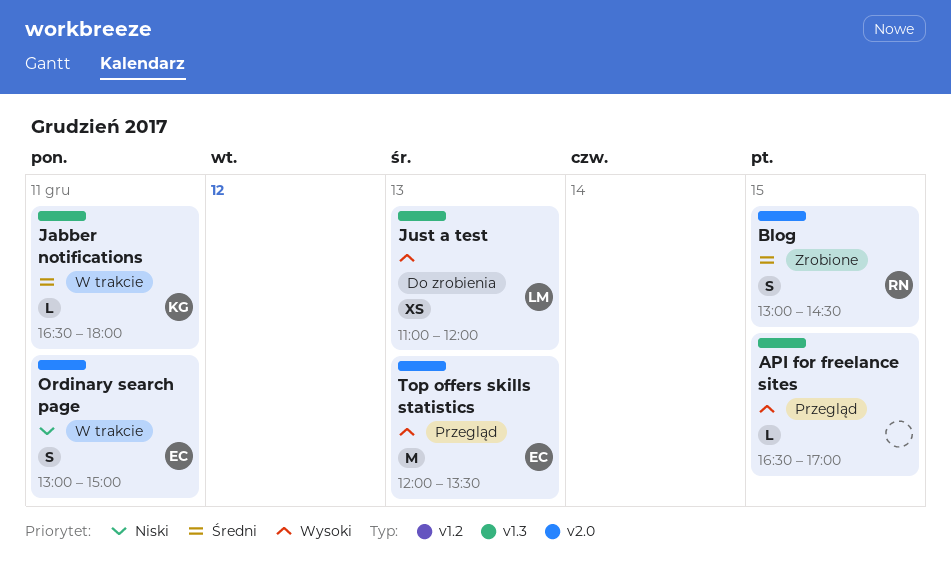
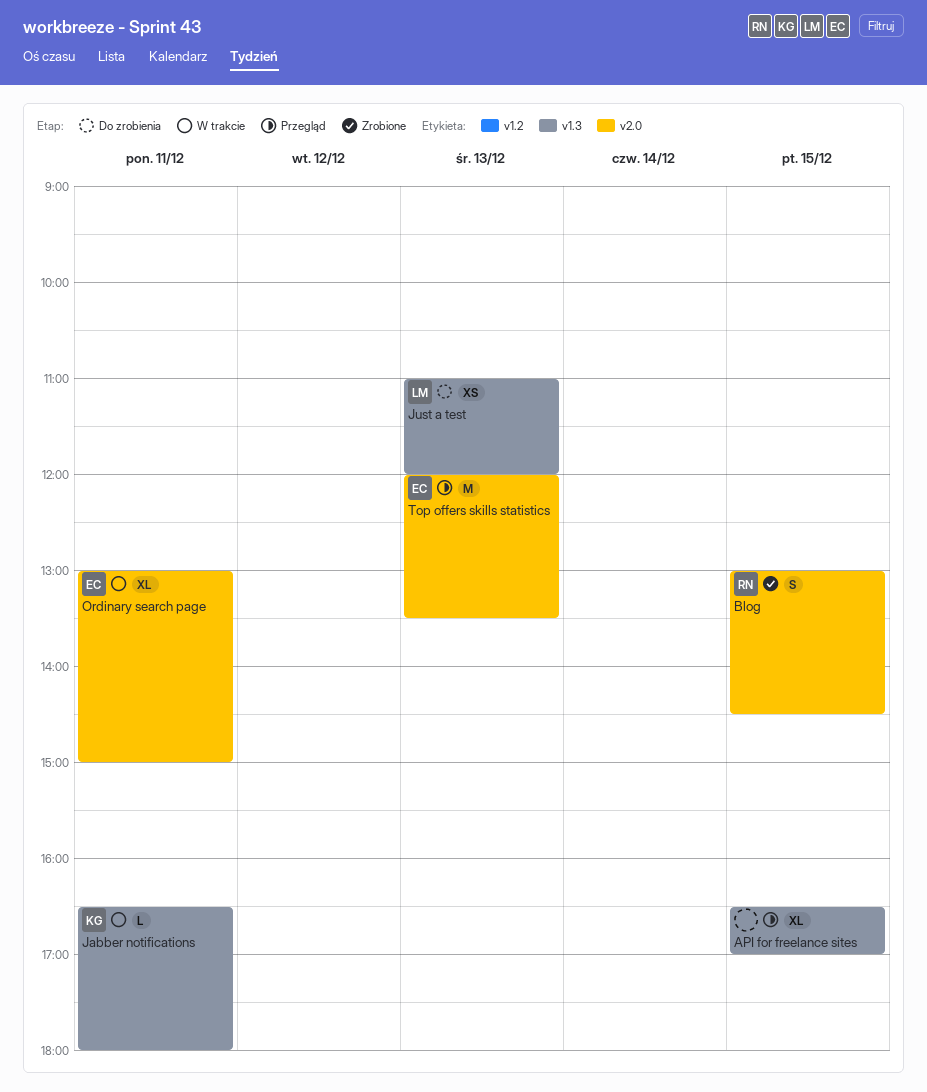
API for freelance sites, estimate: L -> XL
Ordinary search page, estimate: S -> XL

